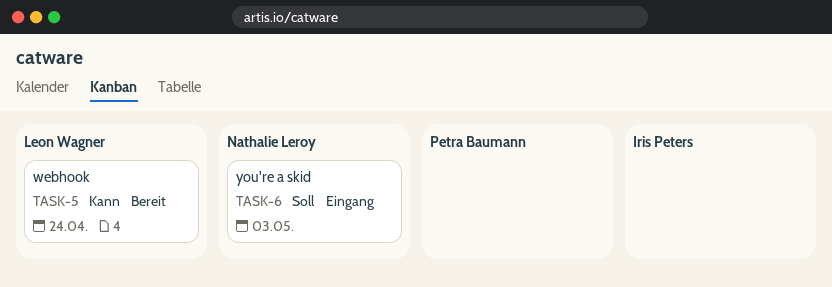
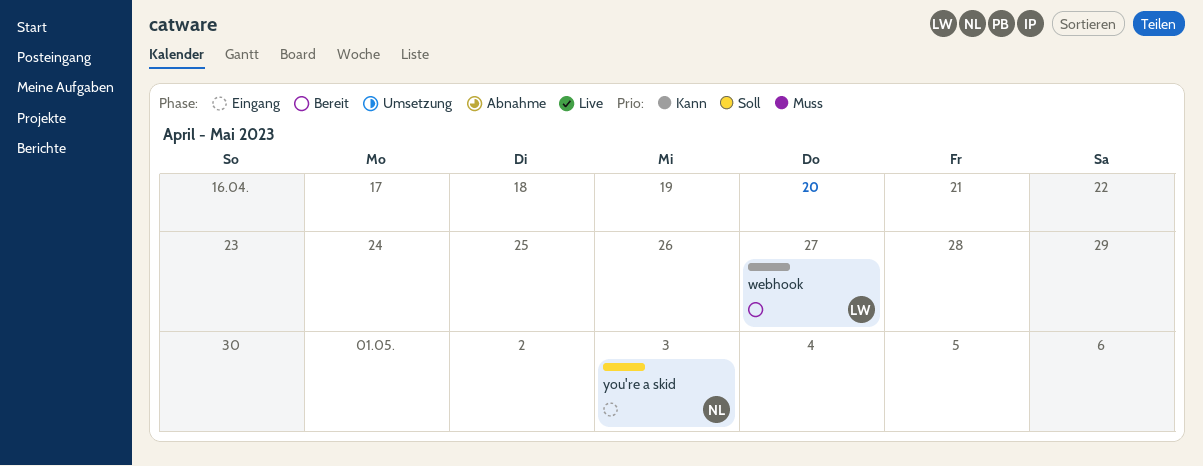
webhook, due: Apr 24 -> Apr 27

